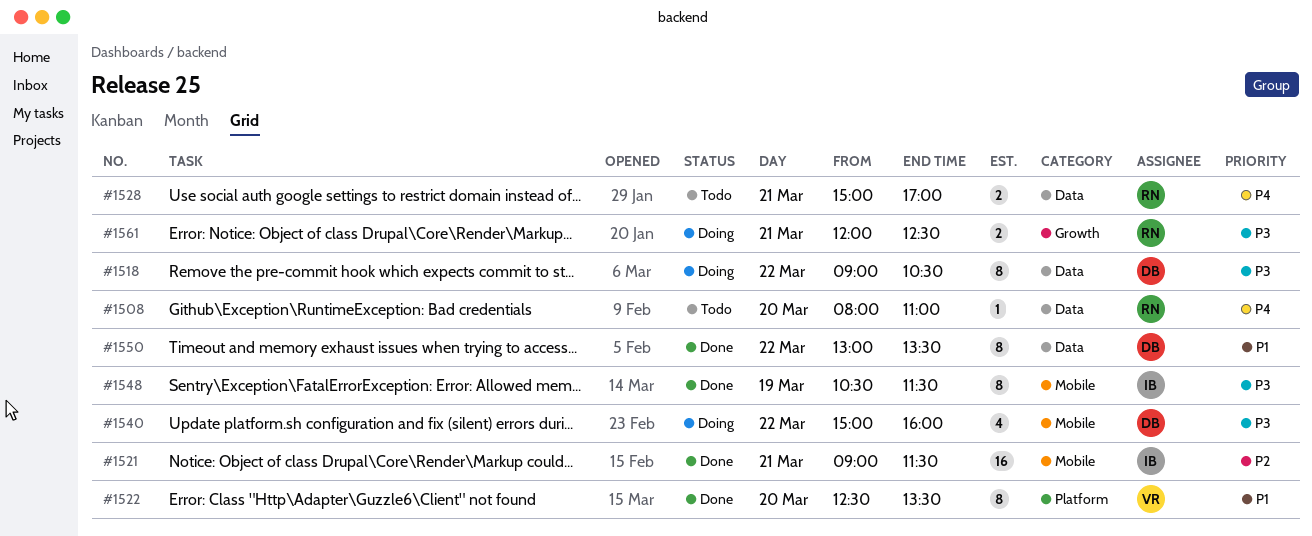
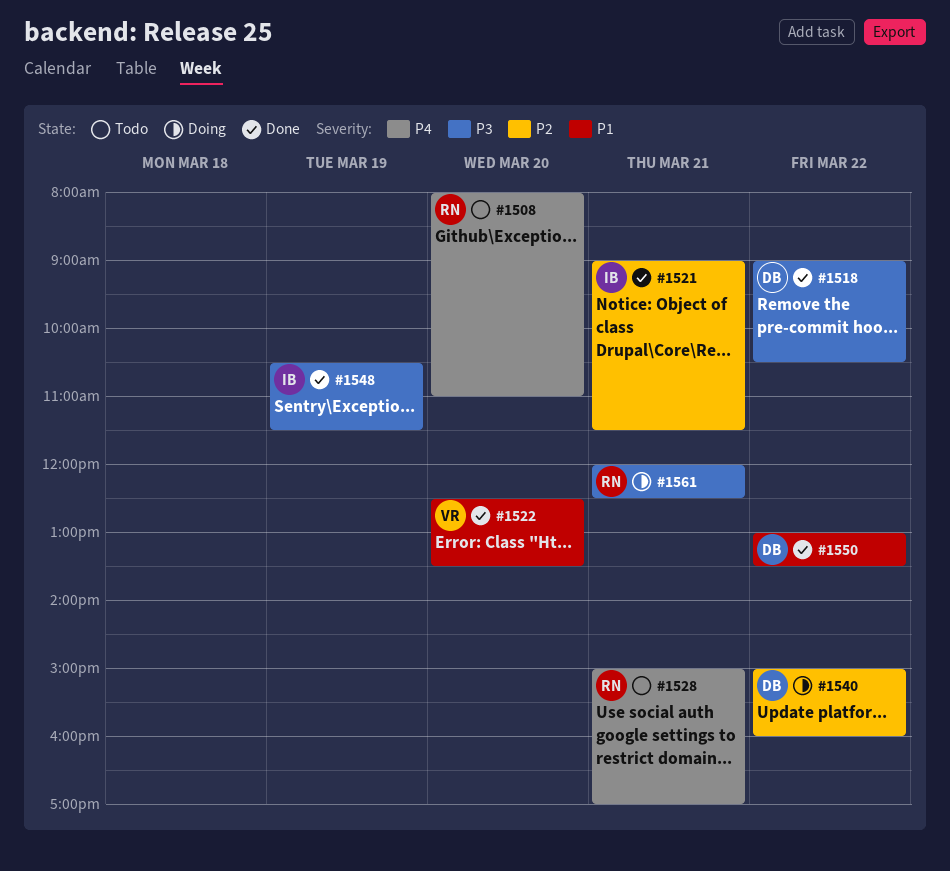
#1518, status: Doing -> Done
#1540, priority: P3 -> P2

